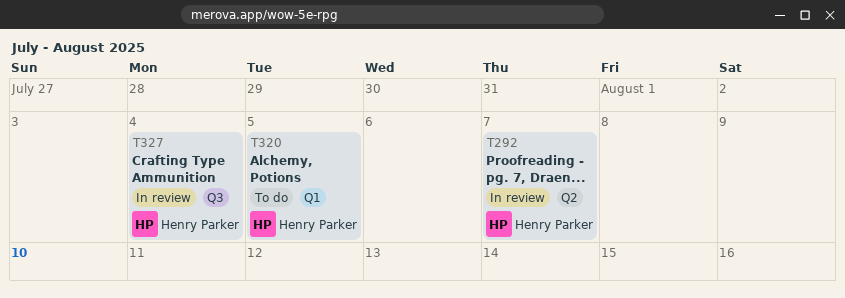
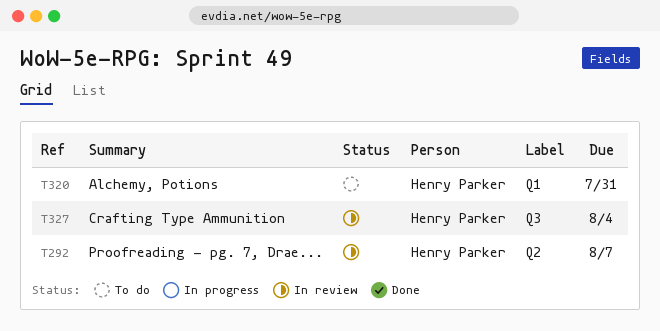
T320, due: Aug 5 -> Jul 31

